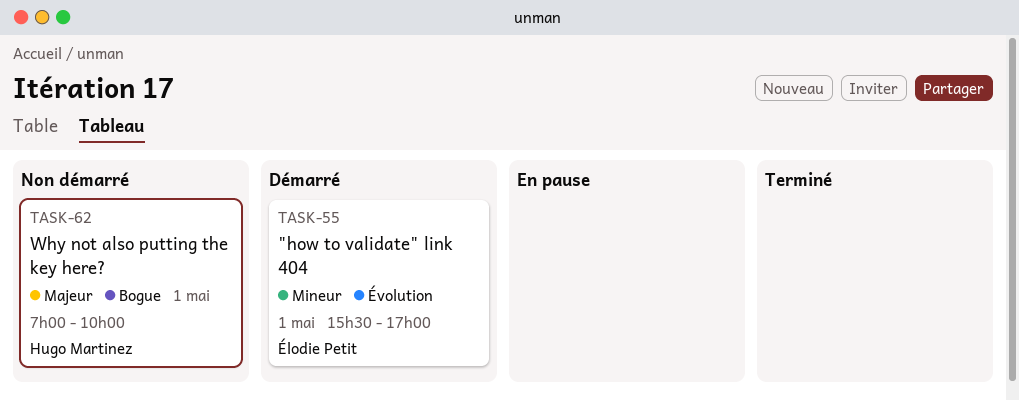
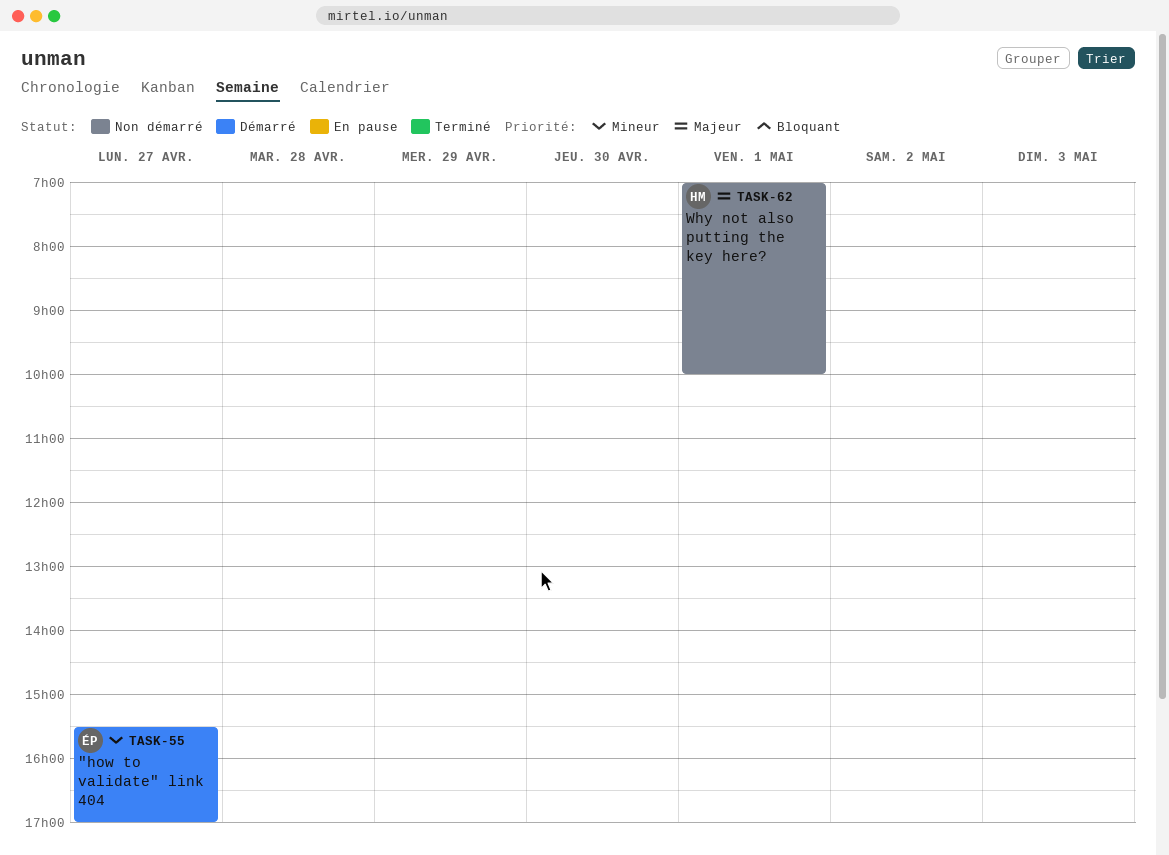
TASK-55, day: May 1 -> Apr 27

